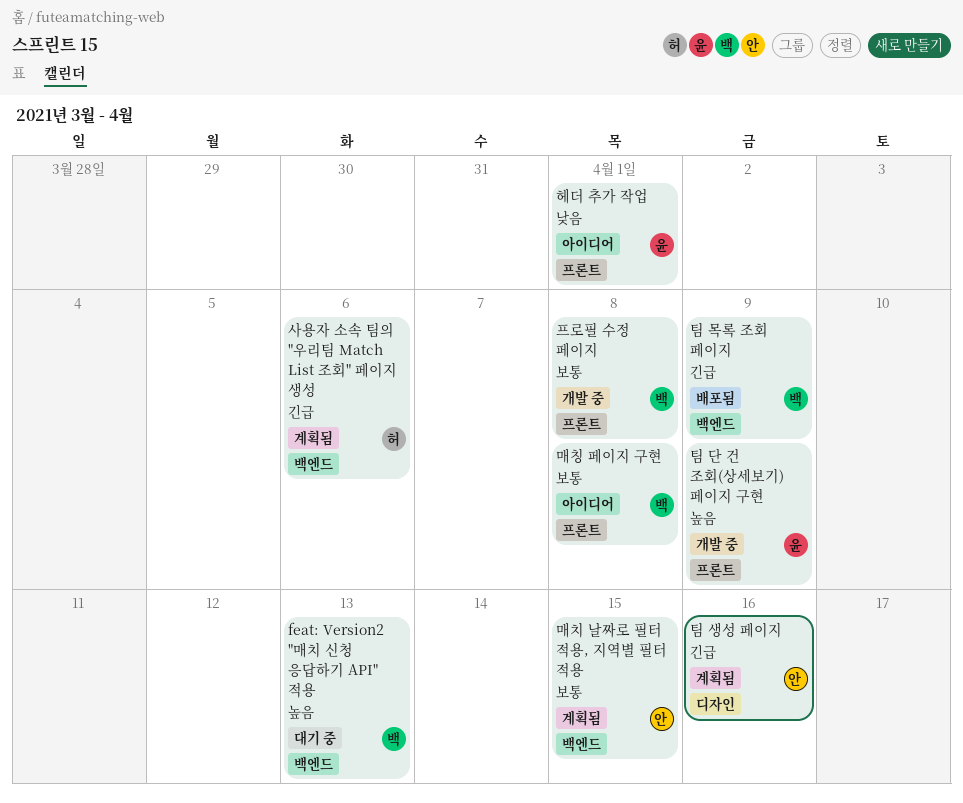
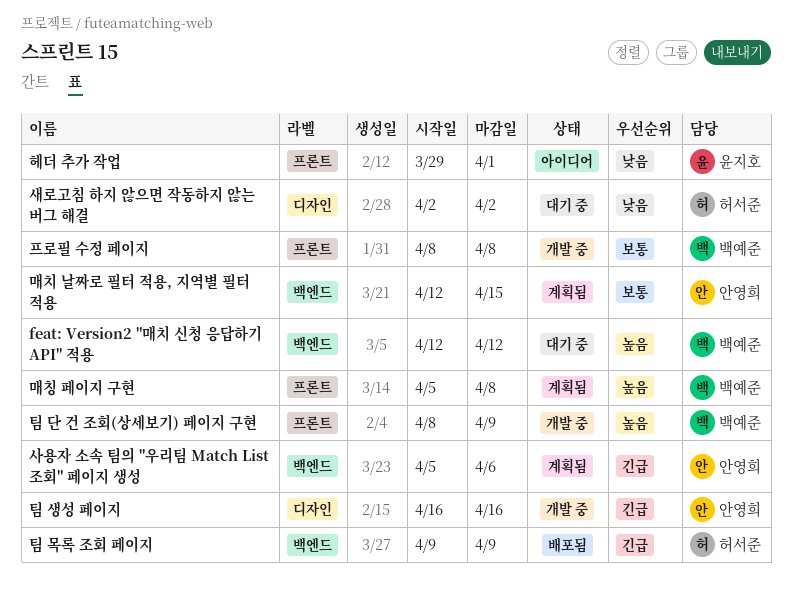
feat: Version2 "매치 신청 응답하기 API" 적용, due: Apr 13 -> Apr 12
매칭 페이지 구현, status: 아이디어 -> 계획됨
매칭 페이지 구현, priority: 보통 -> 높음
사용자 소속 팀의 "우리팀 Match List 조회" 페이지 생성, owner: 허서준 -> 안영희
새로고침 하지 않으면 작동하지 않는 버그 해결: none -> present
팀 단 건 조회(상세보기) 페이지 구현, owner: 윤지호 -> 백예준
팀 목록 조회 페이지, owner: 백예준 -> 허서준
팀 생성 페이지, status: 계획됨 -> 개발 중

